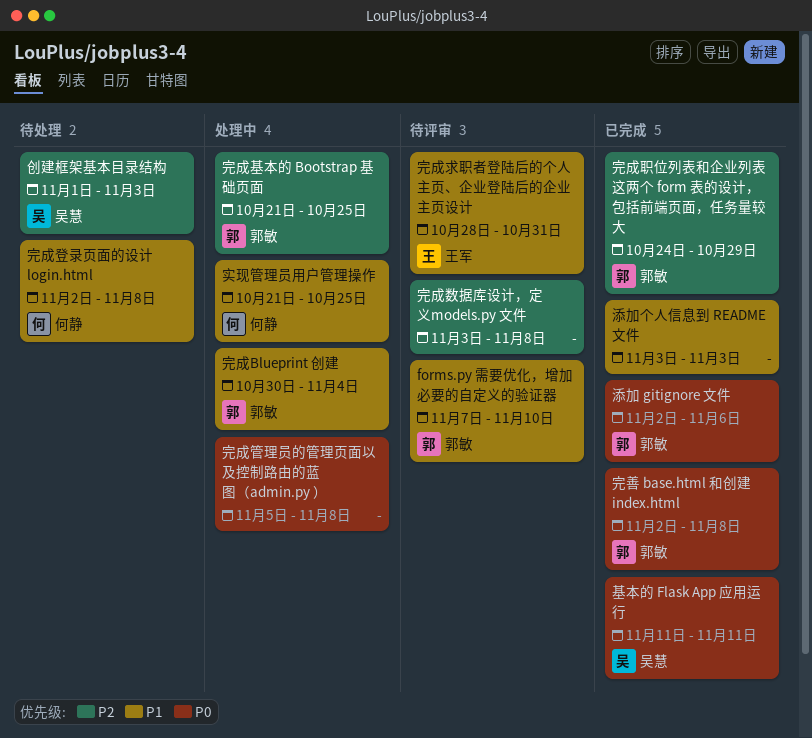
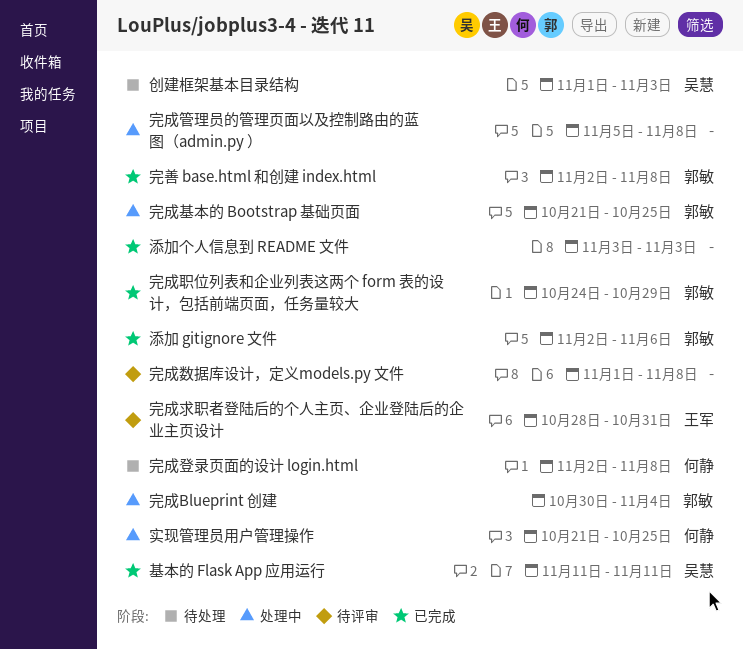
forms.py 需要优化，增加必要的自定义的验证器: present -> none
完成数据库设计，定义models.py 文件, start: Nov 3 -> Nov 1

